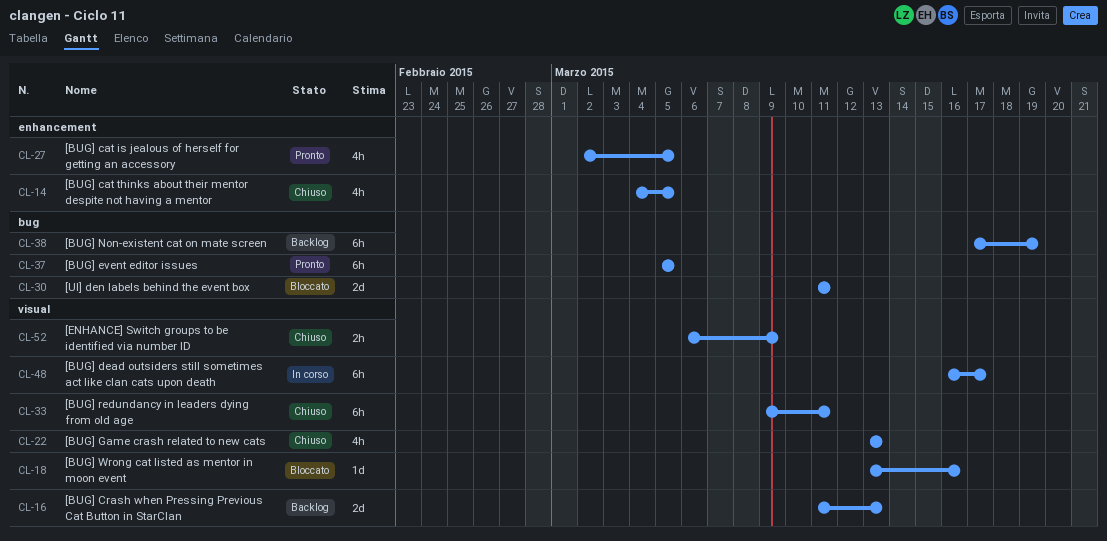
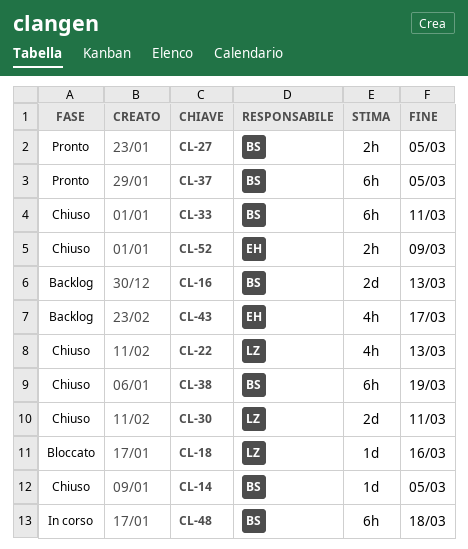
CL-14, estimate: 4h -> 1d
CL-27, estimate: 4h -> 2h
CL-30, status: Bloccato -> Chiuso
CL-38, status: Backlog -> Chiuso
CL-43: none -> present
CL-48, due: Mar 17 -> Mar 18

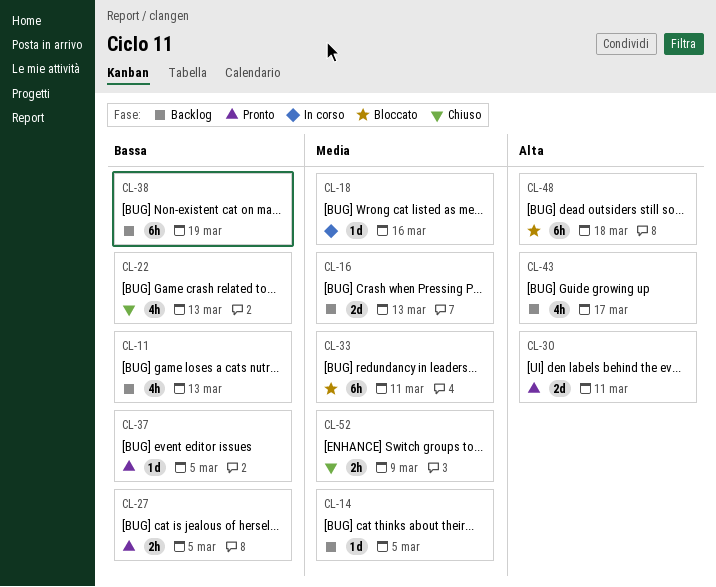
CL-11: none -> present
CL-14, status: Chiuso -> Backlog
CL-18, status: Bloccato -> In corso
CL-30, status: Chiuso -> Pronto
CL-33, status: Chiuso -> Bloccato
CL-37, estimate: 6h -> 1d
CL-38, status: Chiuso -> Backlog
CL-48, status: In corso -> Bloccato

